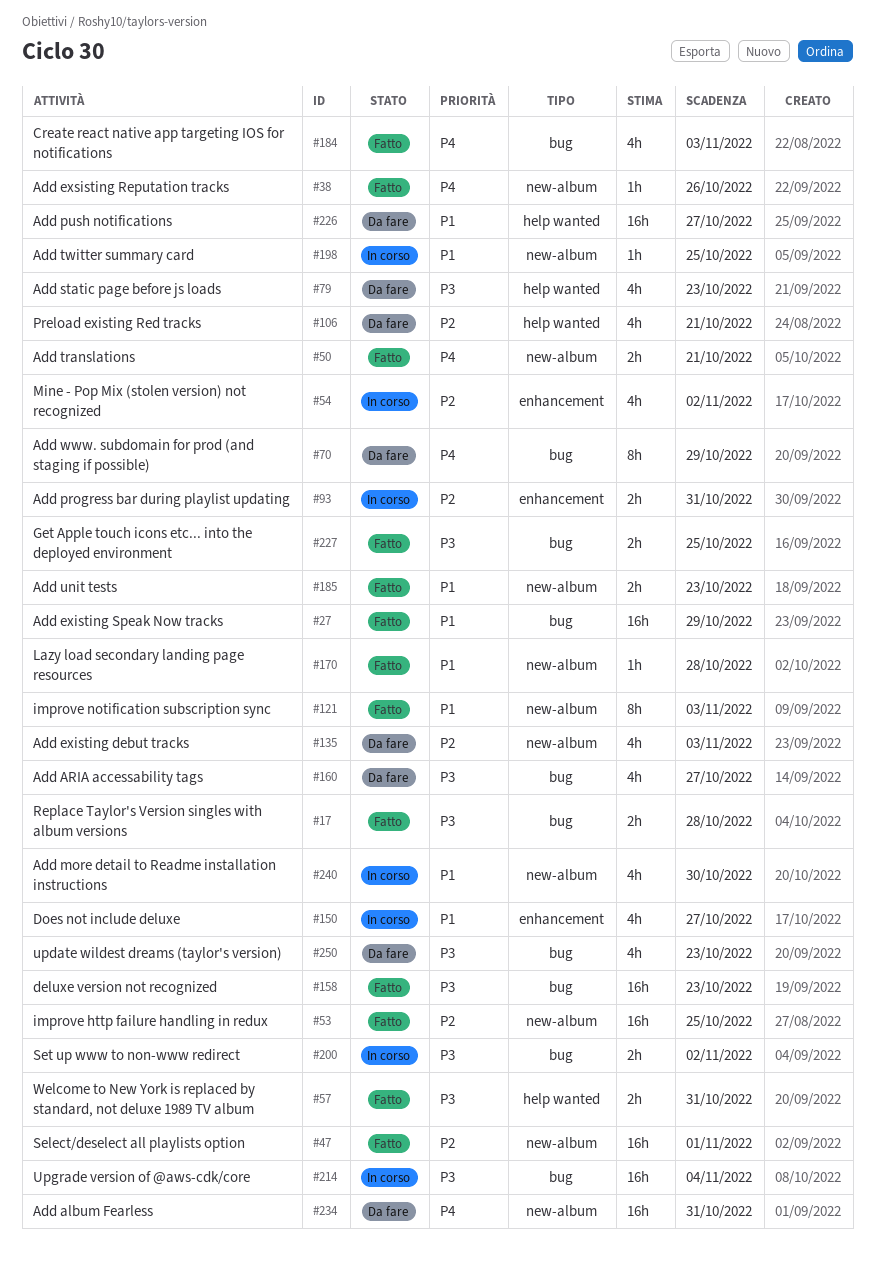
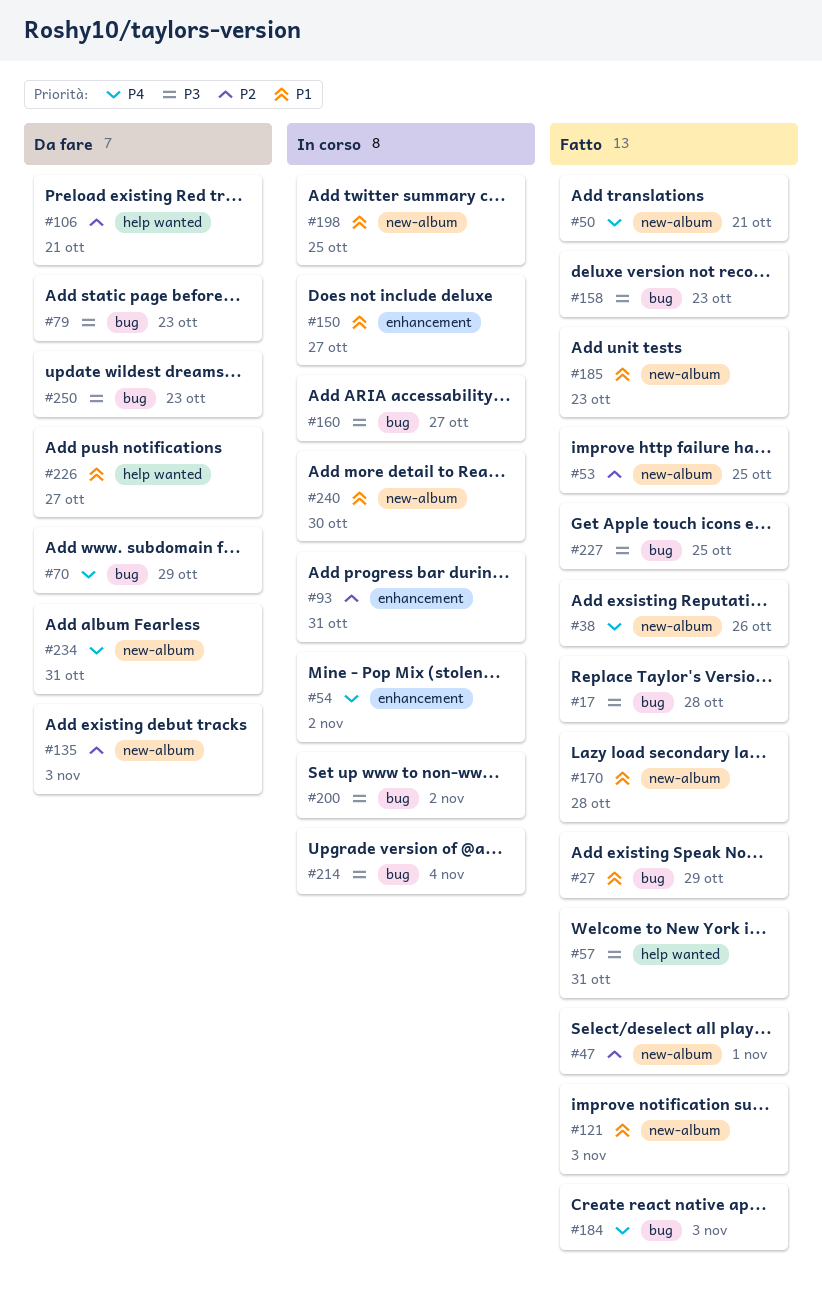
#54, priority: P2 -> P4
#79, label: help wanted -> bug
#160, status: Da fare -> In corso

